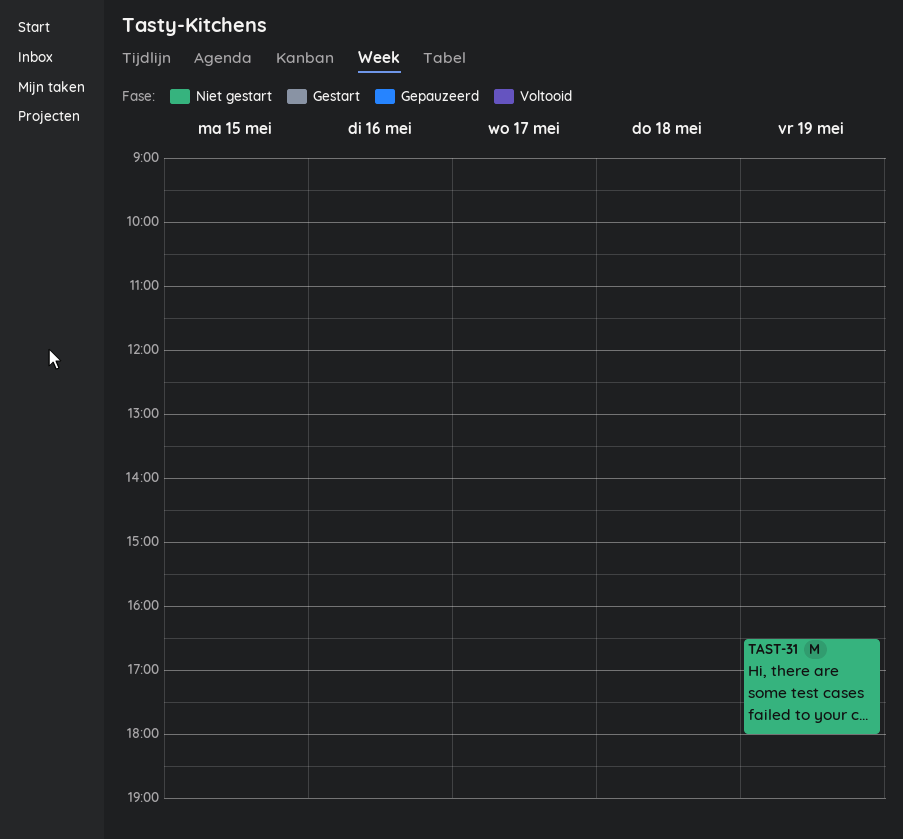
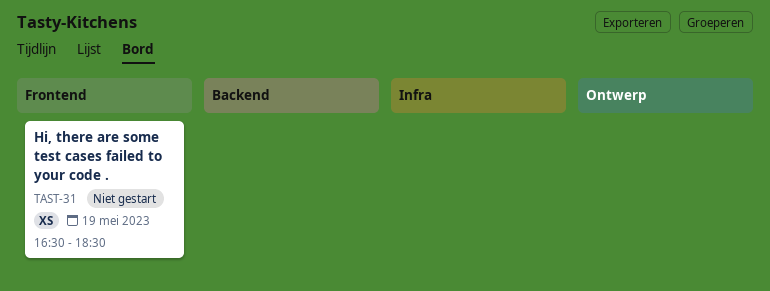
TAST-31, estimate: M -> XS
TAST-31, ends: 18:00 -> 18:30

